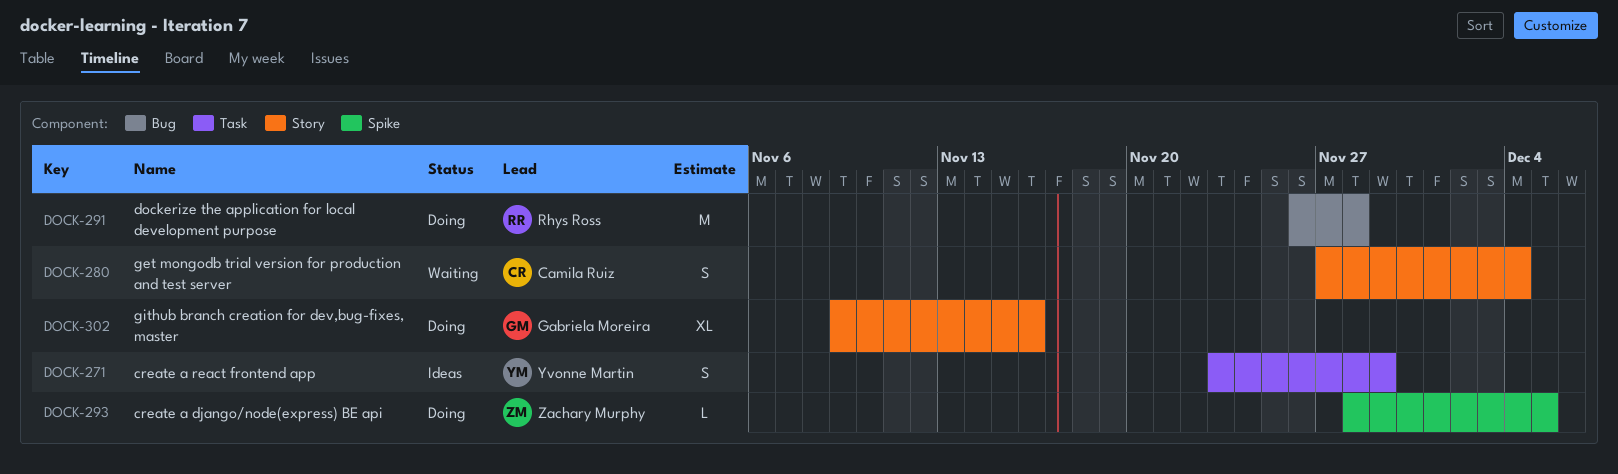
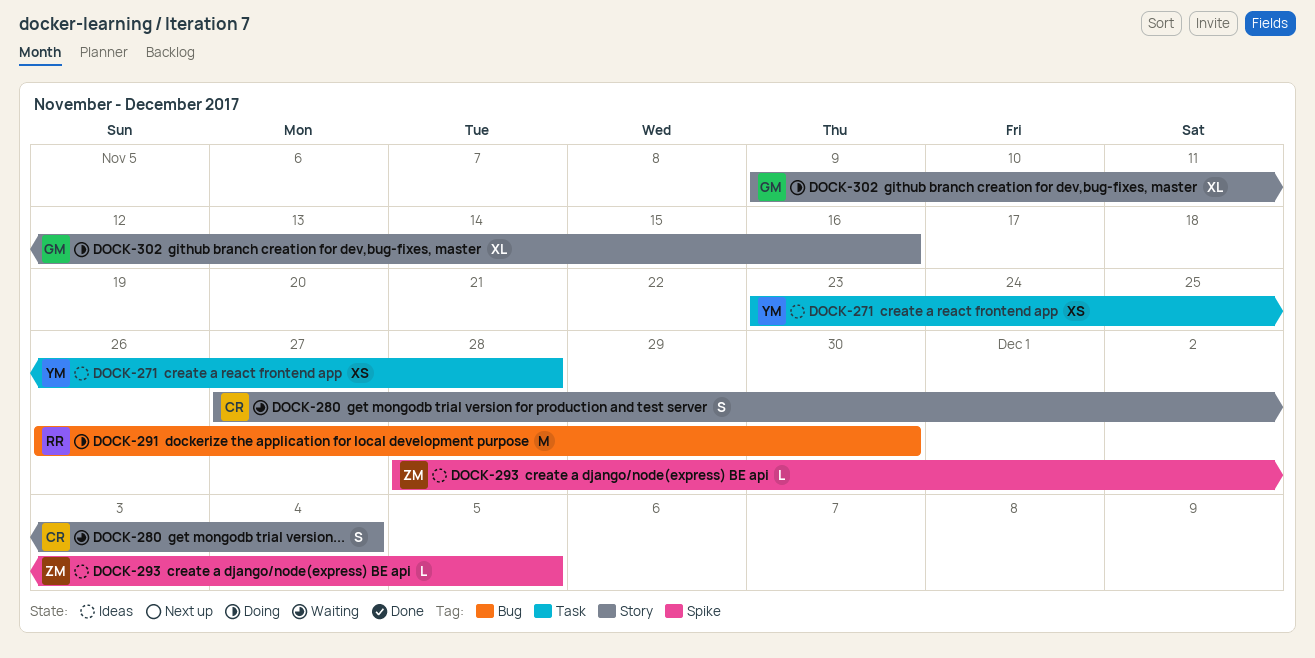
DOCK-271, estimate: S -> XS
DOCK-271, due: Nov 29 -> Nov 28
DOCK-291, due: Nov 28 -> Nov 30
DOCK-293, status: Doing -> Ideas

